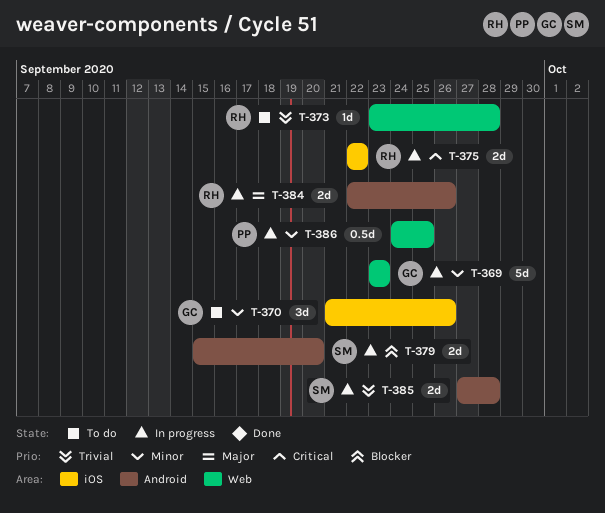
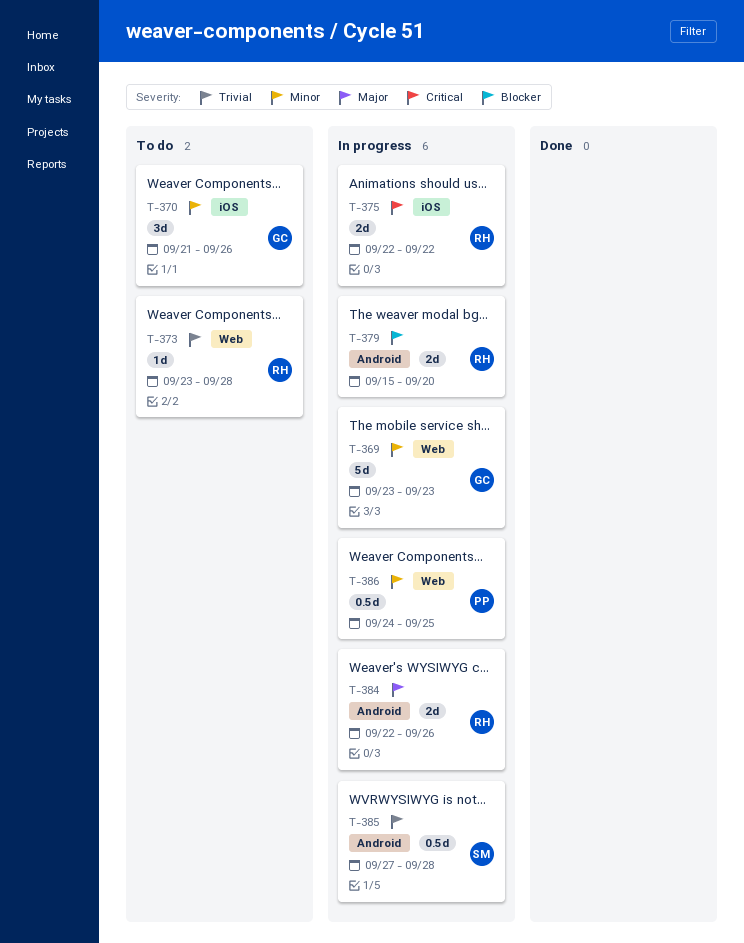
T-379, owner: SM -> RH
T-385, estimate: 2d -> 0.5d

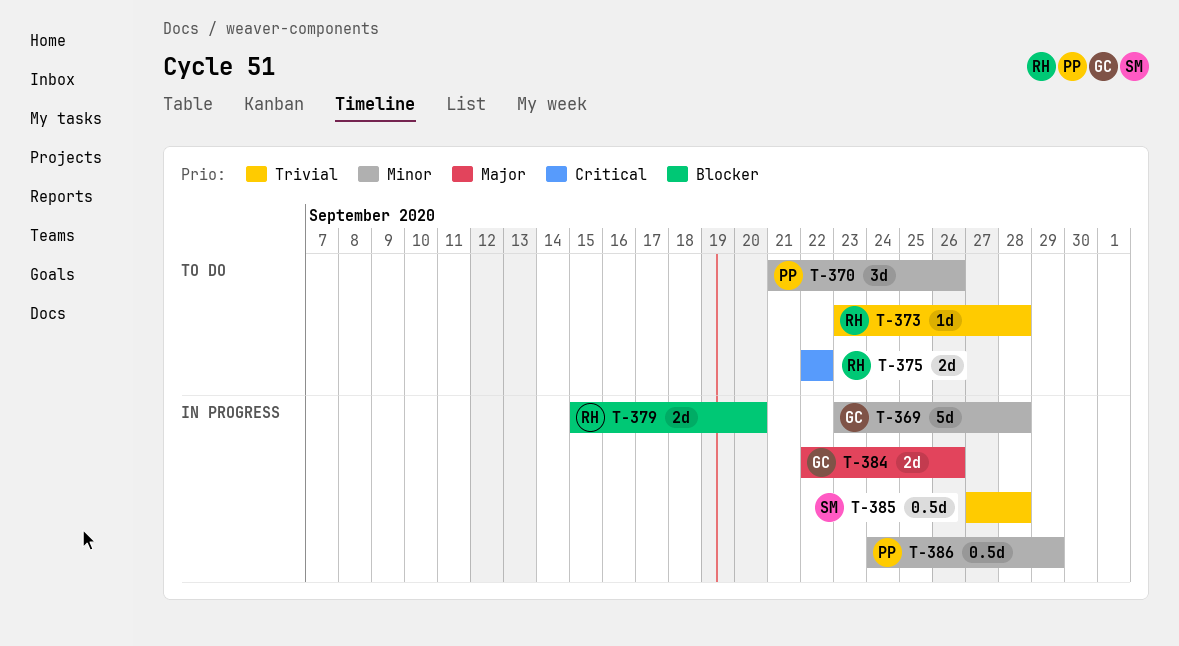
T-369, due: Sep 23 -> Sep 28
T-370, owner: GC -> PP
T-375, status: In progress -> To do
T-384, owner: RH -> GC
T-386, due: Sep 25 -> Sep 29

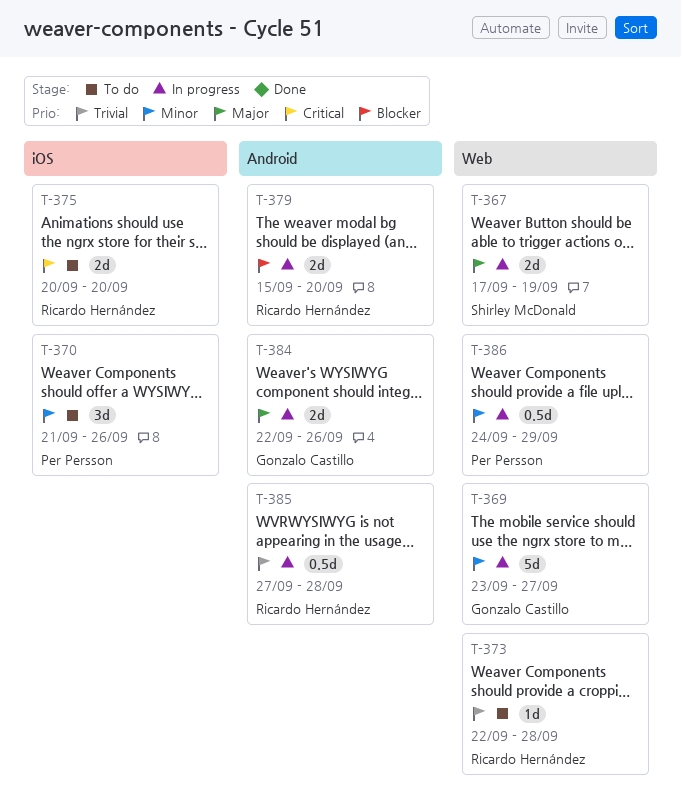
T-367: none -> present
T-369, due: Sep 28 -> Sep 27
T-373, start: Sep 23 -> Sep 22
T-375, start: Sep 22 -> Sep 20
T-375, due: Sep 22 -> Sep 20
T-385, owner: Shirley McDonald -> Ricardo Hernández

